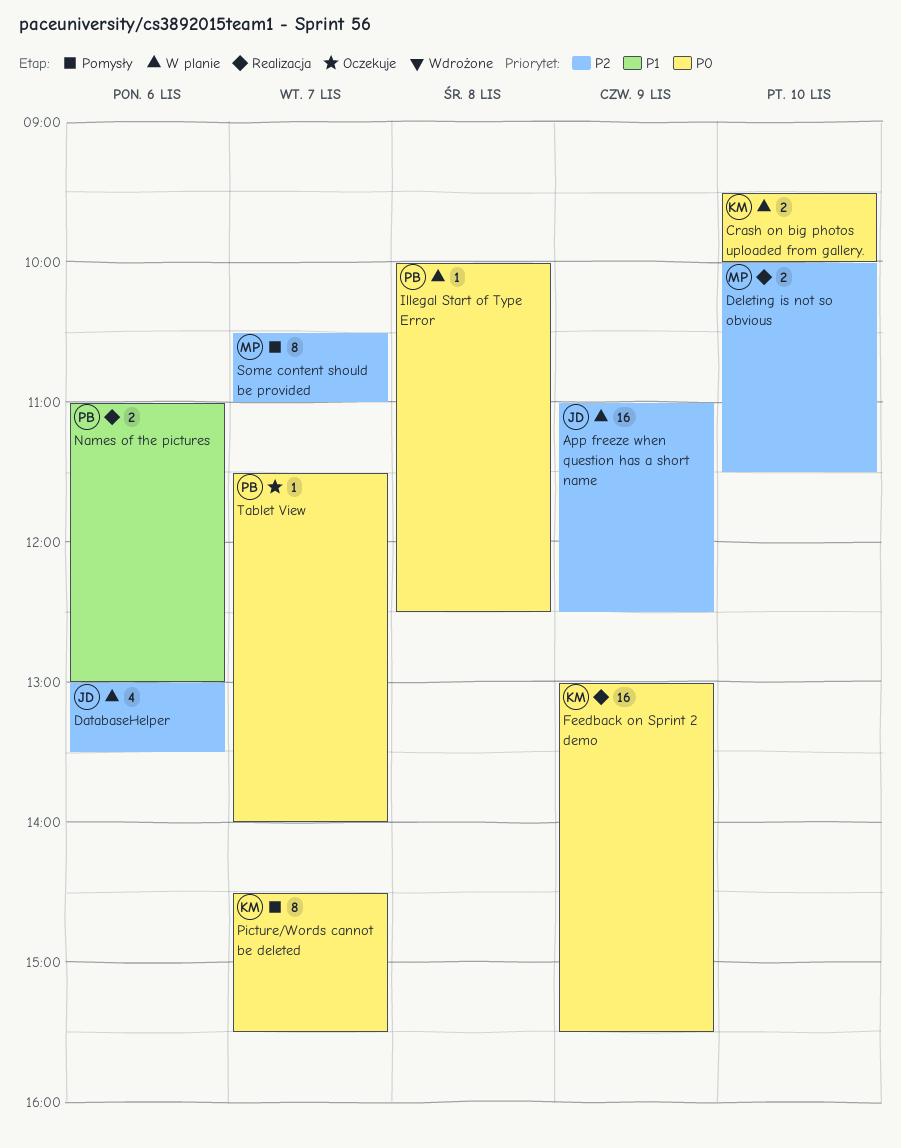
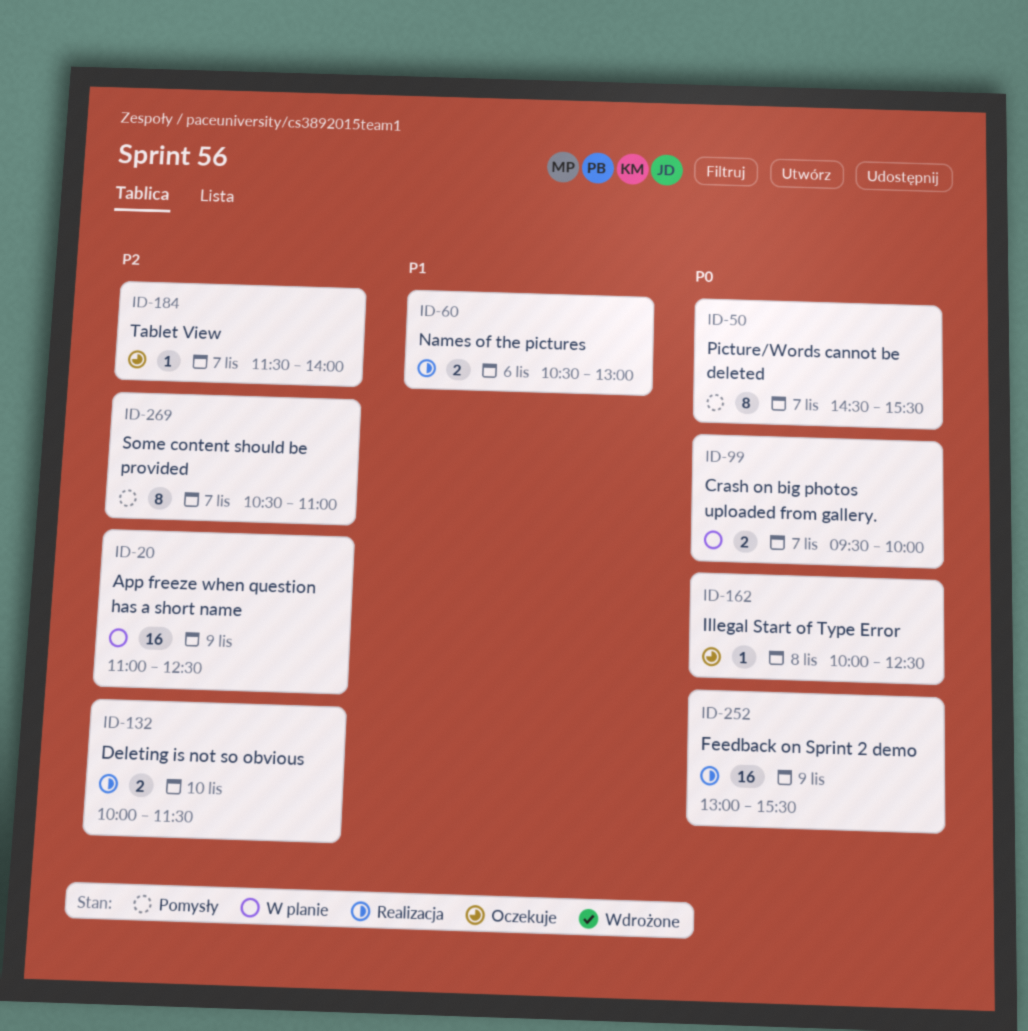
Crash on big photos uploaded from gallery., day: Nov 10 -> Nov 7
DatabaseHelper: present -> none
Illegal Start of Type Error, status: W planie -> Oczekuje
Names of the pictures, begins: 11:00 -> 10:30
Tablet View, priority: P0 -> P2

